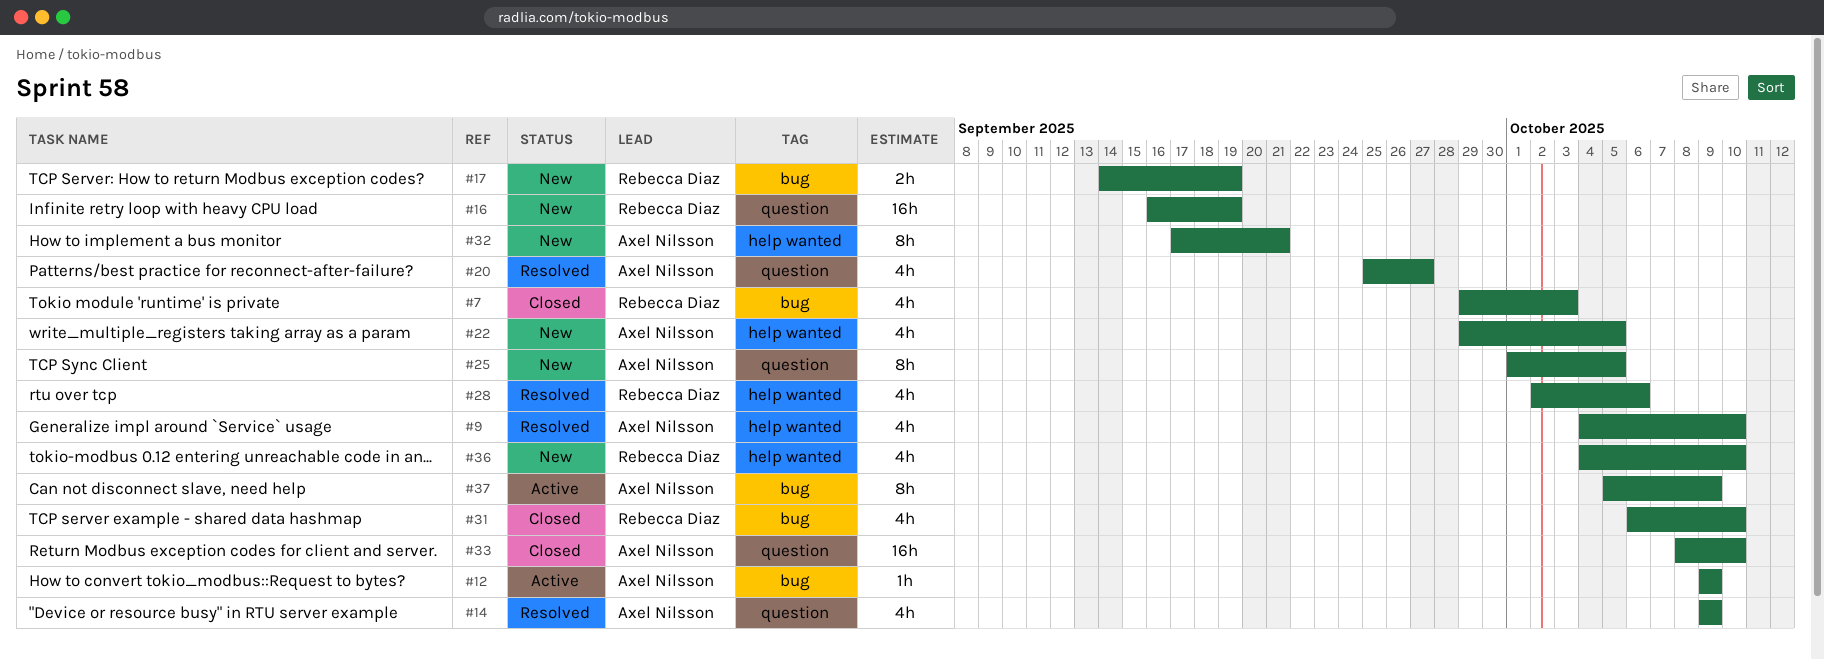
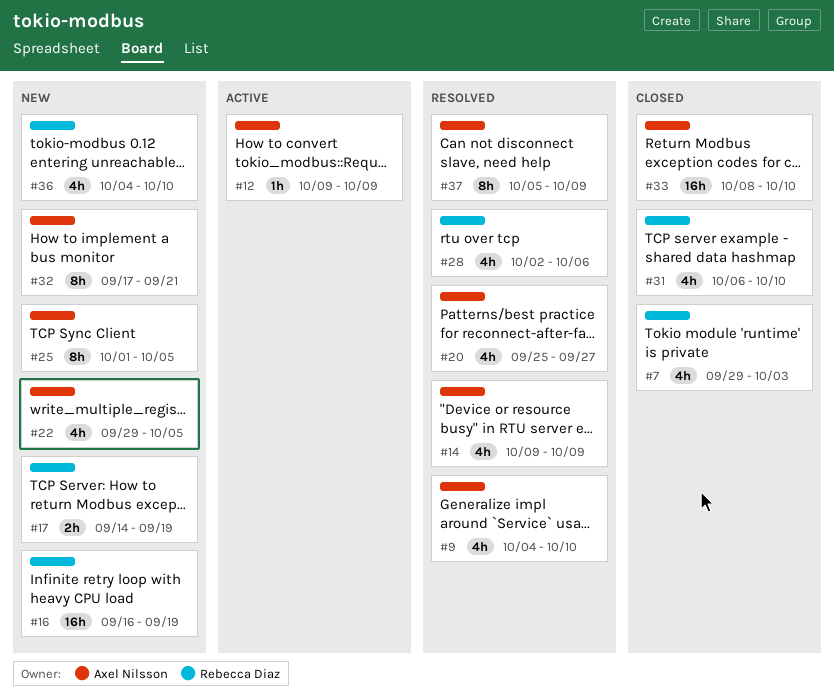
#37, status: Active -> Resolved

